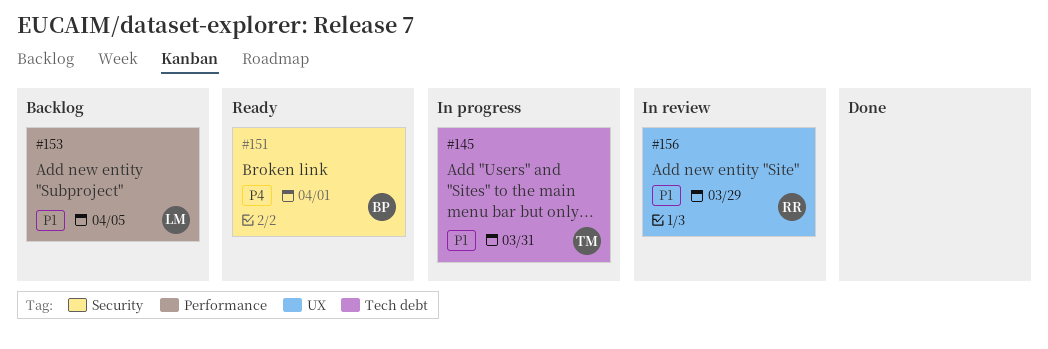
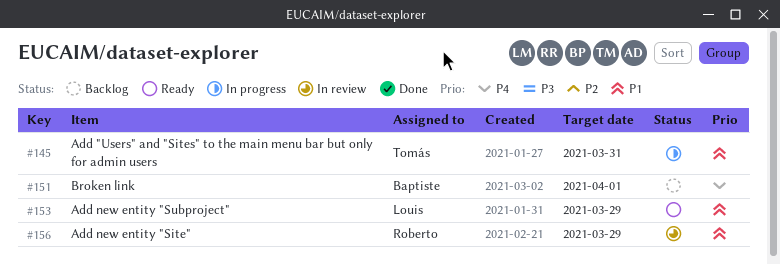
#151, status: Ready -> Backlog
#153, status: Backlog -> Ready
#153, due: Apr 5 -> Mar 29

